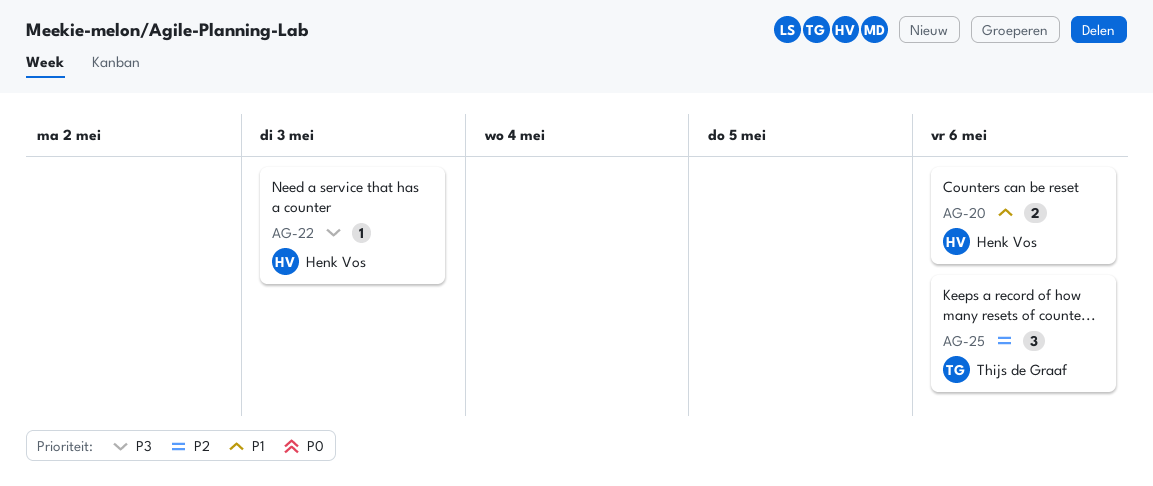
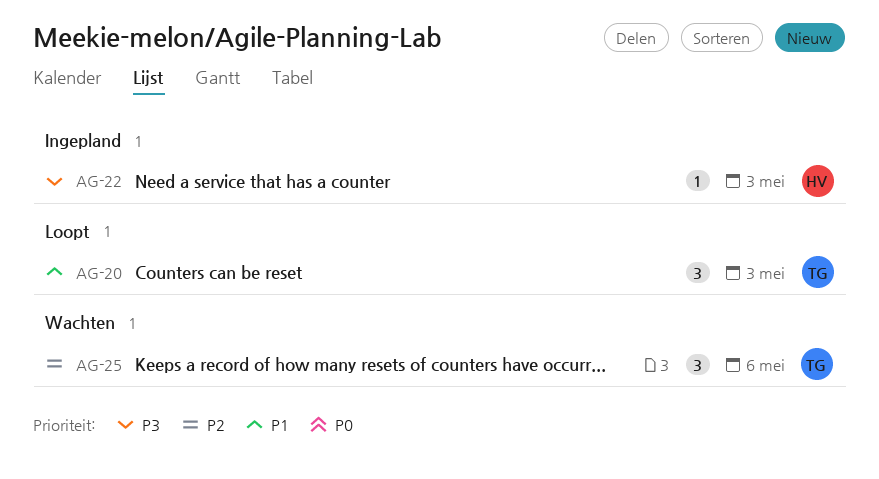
AG-20, owner: Henk Vos -> Thijs de Graaf
AG-20, estimate: 2 -> 3
AG-20, due: May 6 -> May 3

